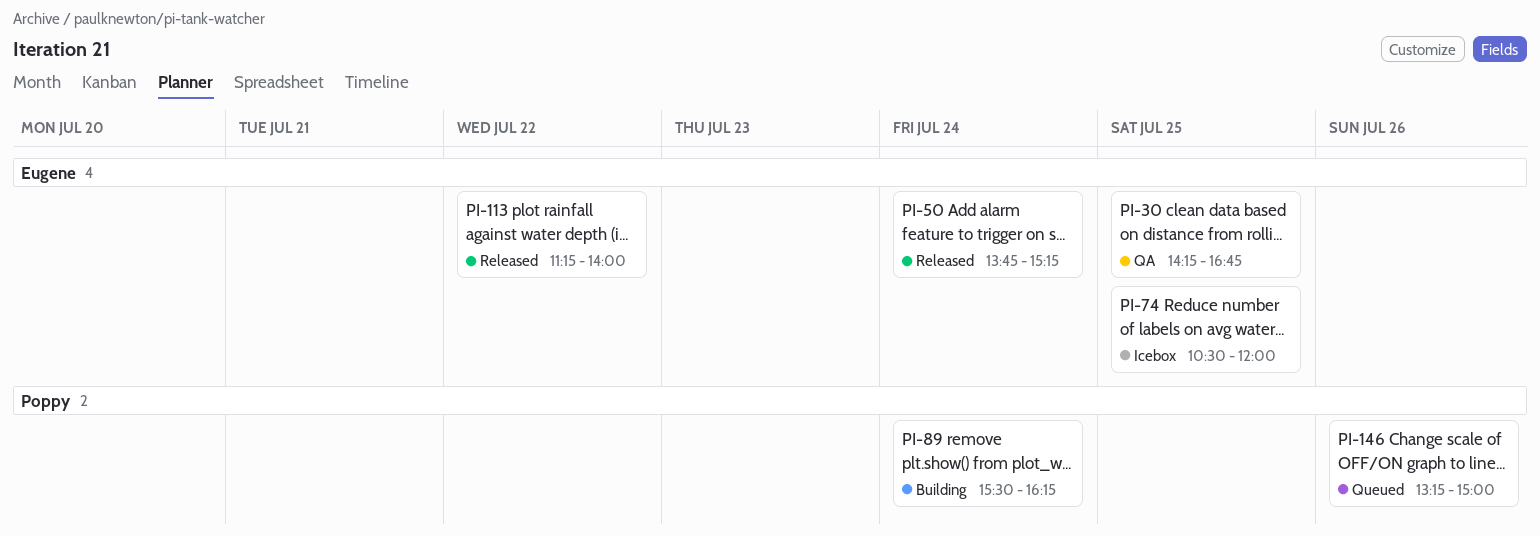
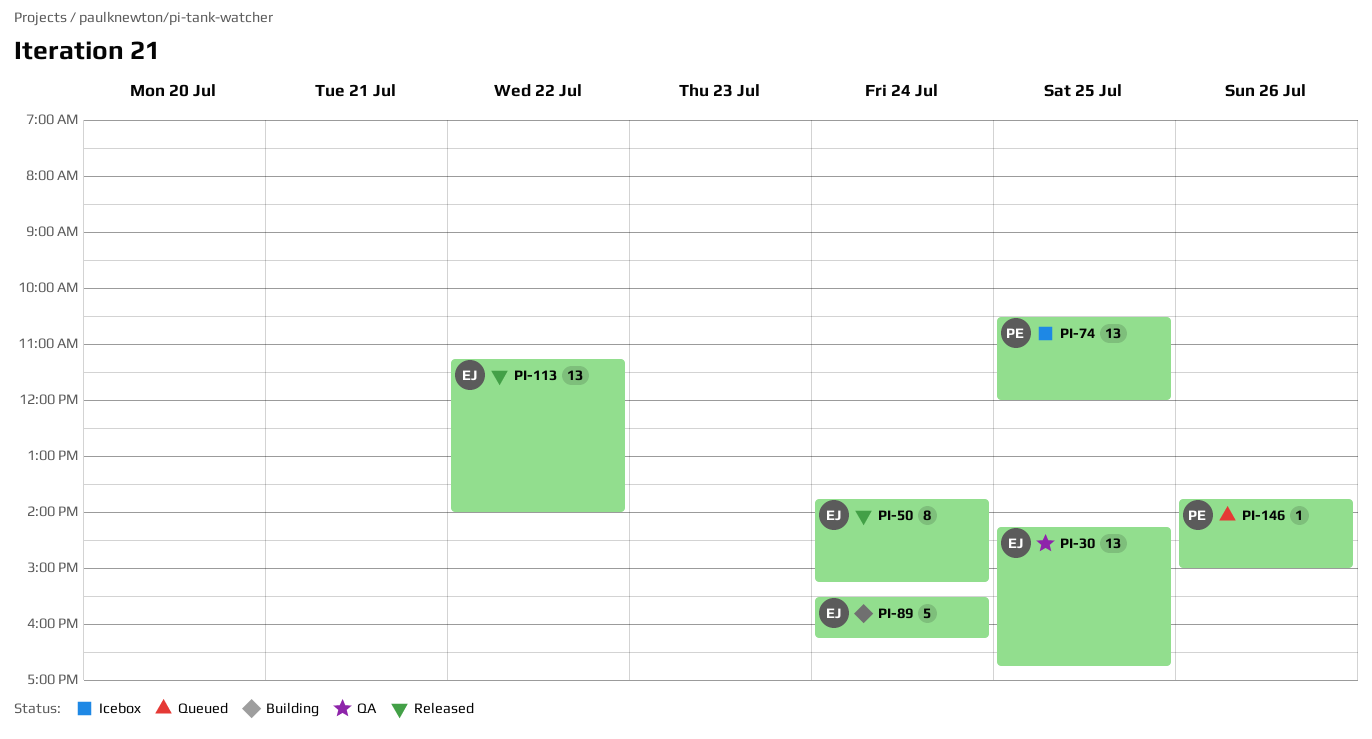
PI-74, owner: Eugene -> Poppy
PI-89, owner: Poppy -> Eugene
PI-146, begins: 13:15 -> 13:45

